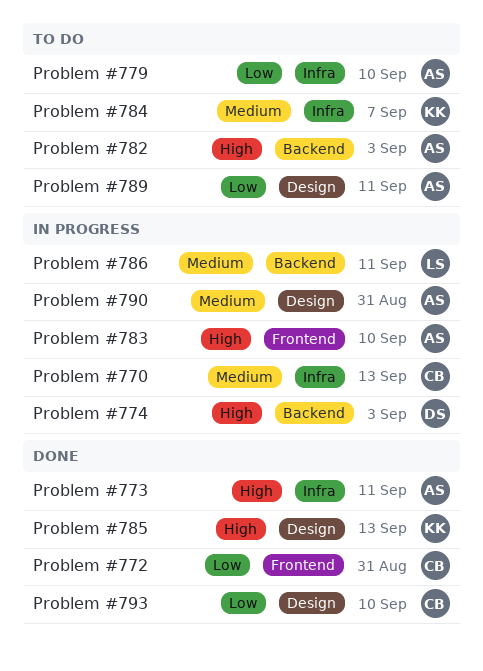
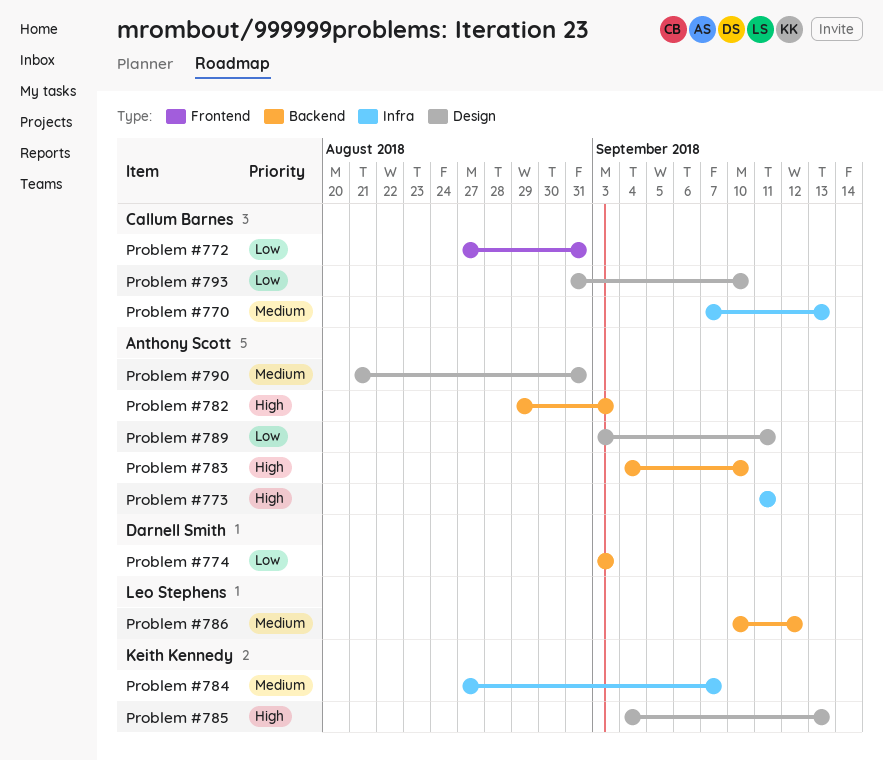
Problem #774, priority: High -> Low
Problem #779: present -> none
Problem #783, label: Frontend -> Backend
Problem #786, due: Sep 11 -> Sep 12

